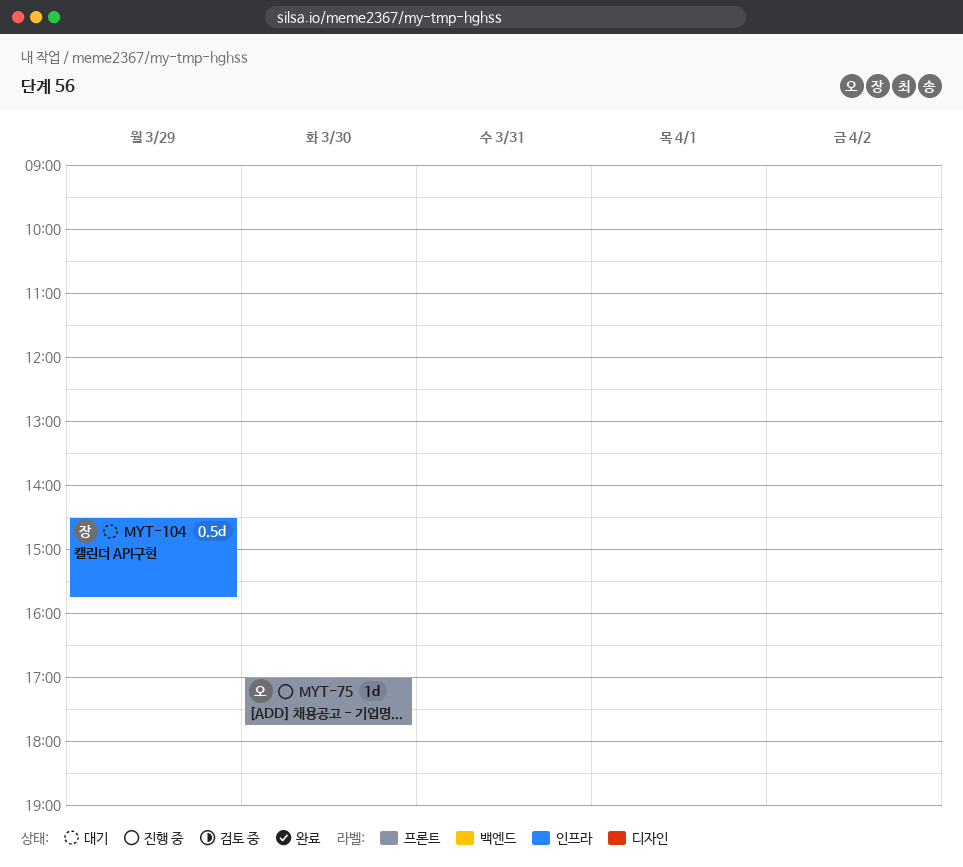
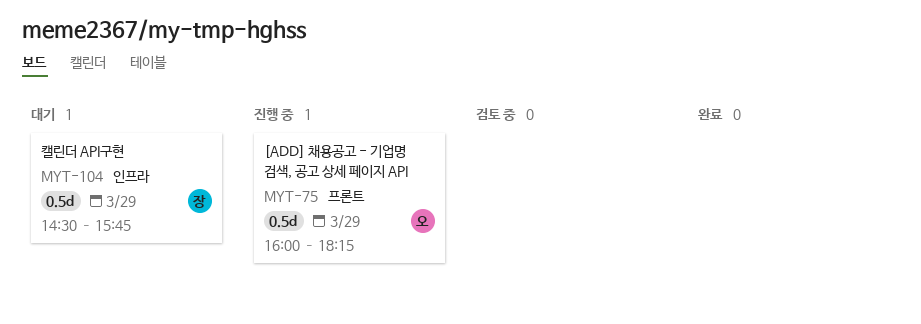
MYT-75, estimate: 1d -> 0.5d
MYT-75, day: Mar 30 -> Mar 29
MYT-75, begins: 17:00 -> 16:00
MYT-75, ends: 17:45 -> 18:15

